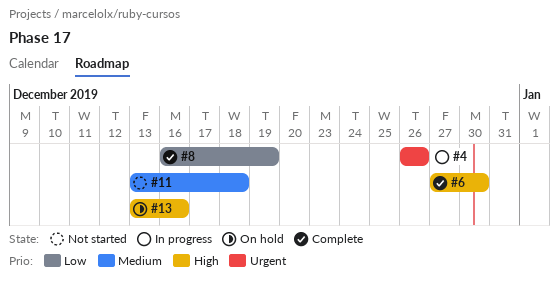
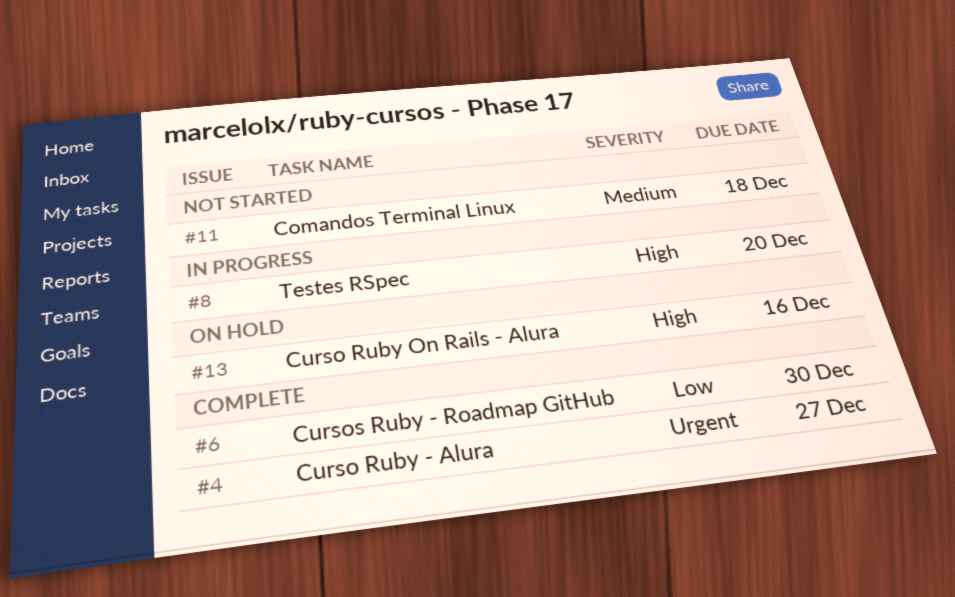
#4, status: In progress -> Complete
#4, due: Dec 26 -> Dec 27
#6, priority: High -> Low
#8, status: Complete -> In progress
#8, priority: Low -> High
#8, due: Dec 19 -> Dec 20

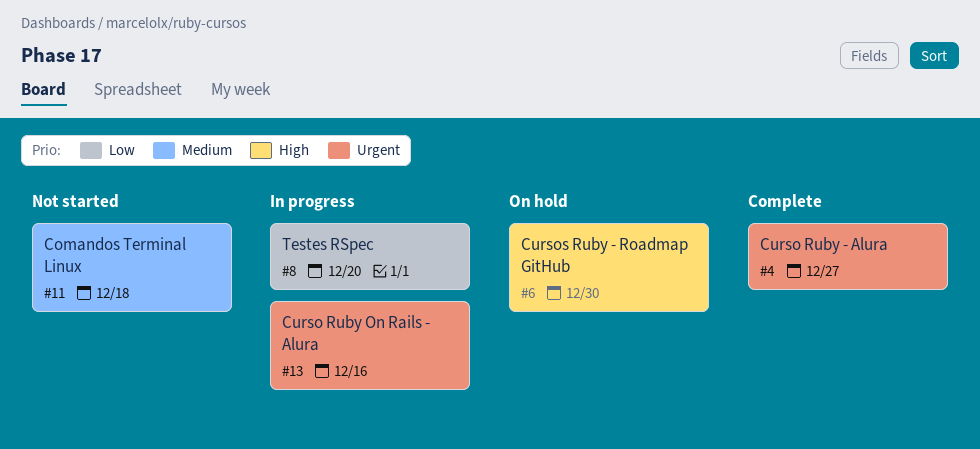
#6, status: Complete -> On hold
#6, priority: Low -> High
#8, priority: High -> Low
#13, status: On hold -> In progress
#13, priority: High -> Urgent

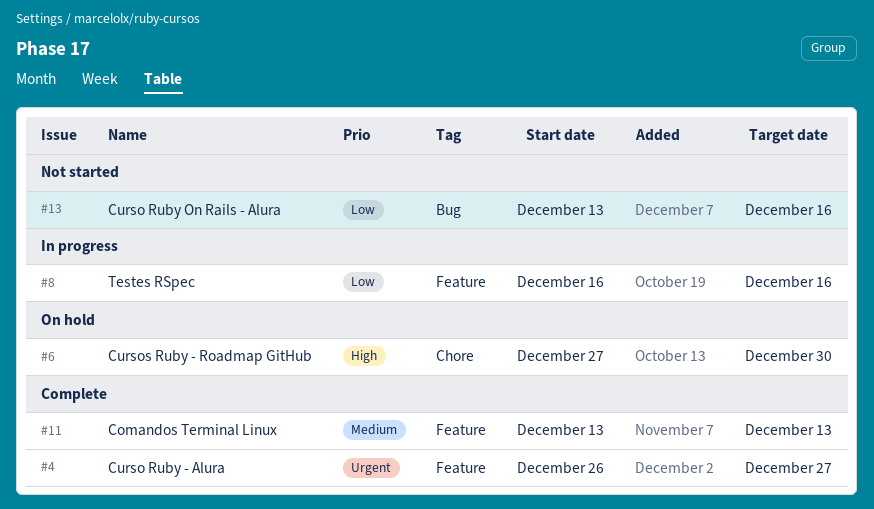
#8, due: Dec 20 -> Dec 16
#11, status: Not started -> Complete
#11, due: Dec 18 -> Dec 13
#13, status: In progress -> Not started
#13, priority: Urgent -> Low

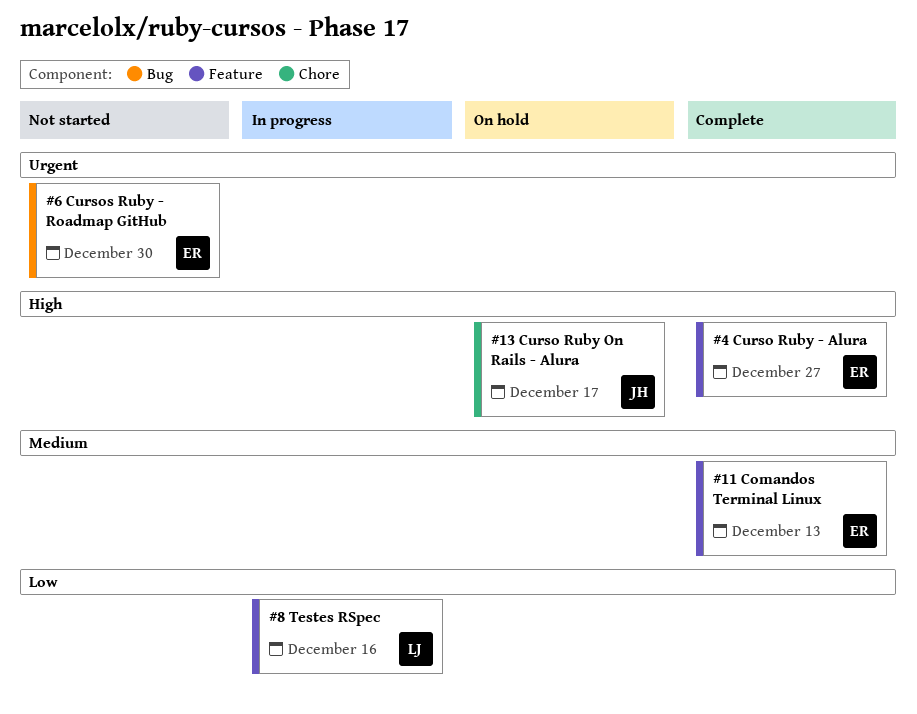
#4, priority: Urgent -> High
#6, status: On hold -> Not started
#6, priority: High -> Urgent
#6, label: Chore -> Bug
#13, status: Not started -> On hold
#13, priority: Low -> High
#13, label: Bug -> Chore
#13, due: Dec 16 -> Dec 17

